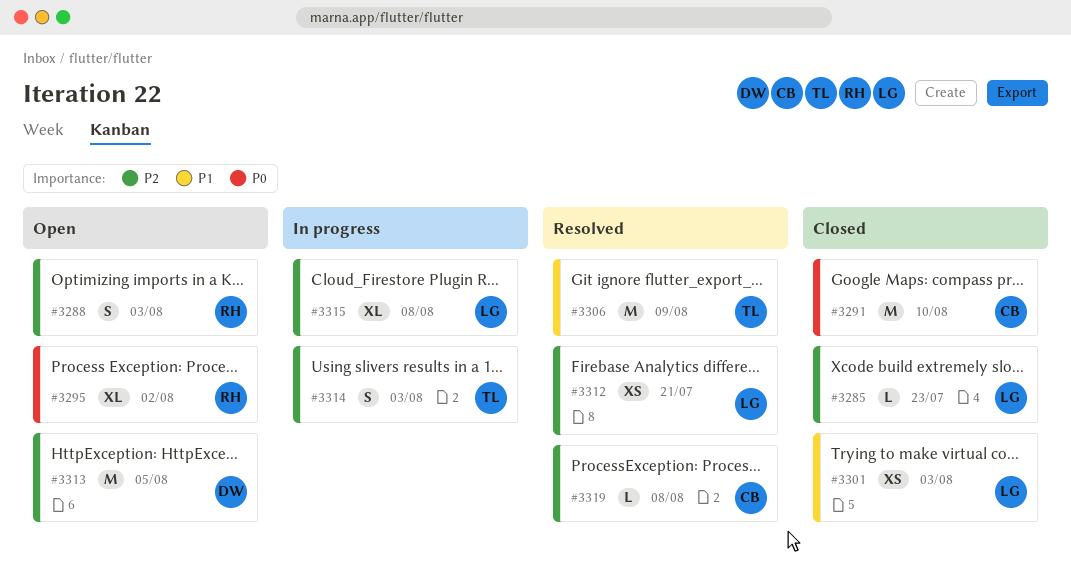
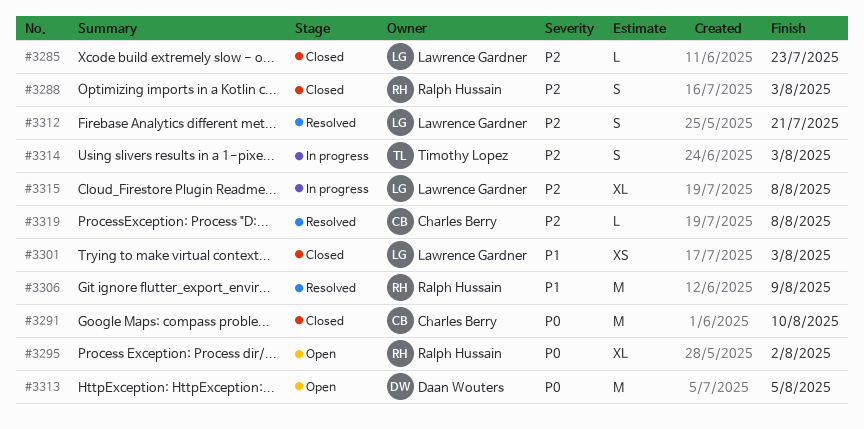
#3288, status: Open -> Closed
#3306, owner: Timothy Lopez -> Ralph Hussain
#3312, estimate: XS -> S
#3313, priority: P2 -> P0

